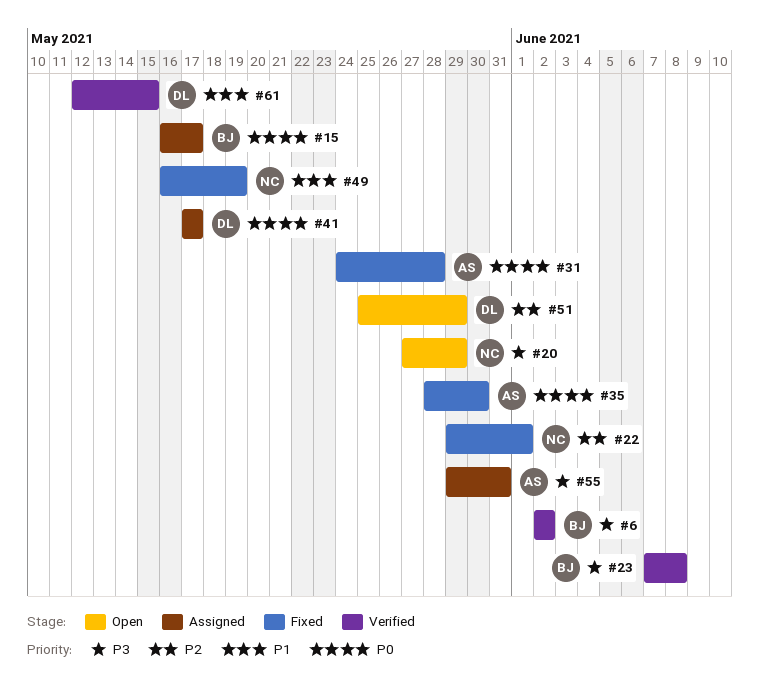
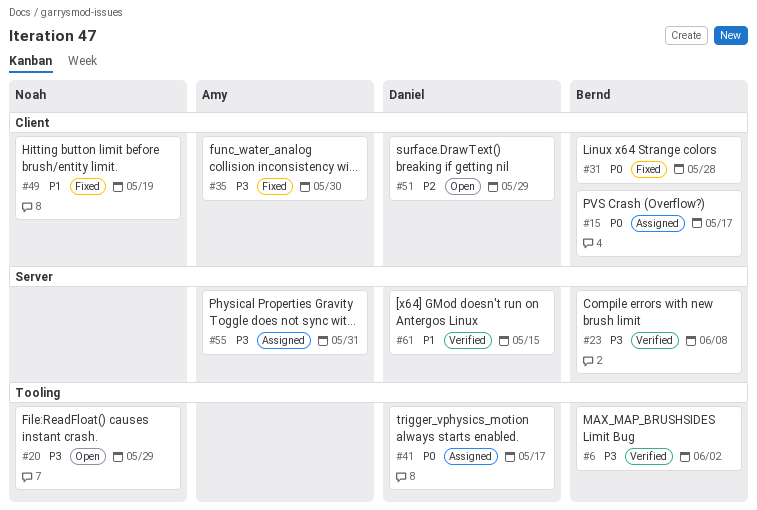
#22: present -> none
#31, owner: Amy -> Bernd
#35, priority: P0 -> P3

